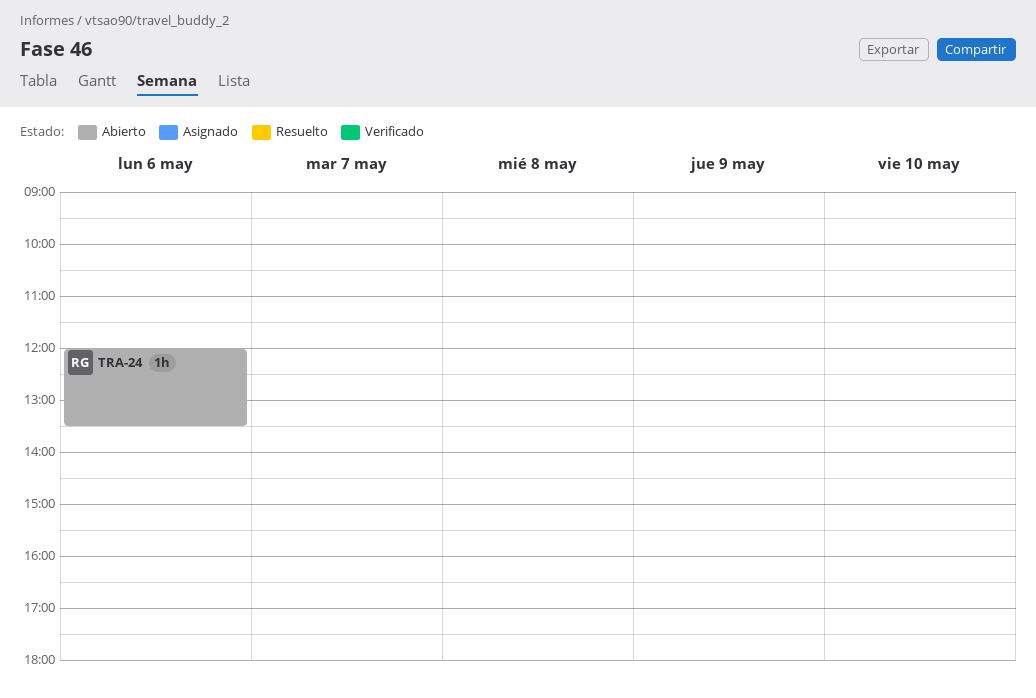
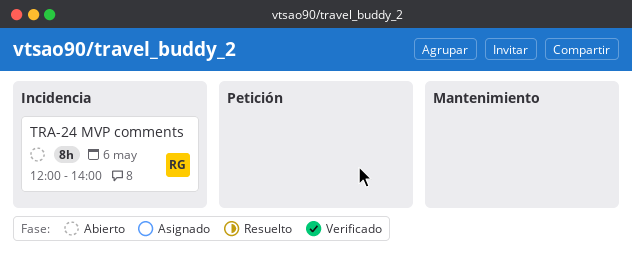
TRA-24, estimate: 1h -> 8h
TRA-24, ends: 13:30 -> 14:00

